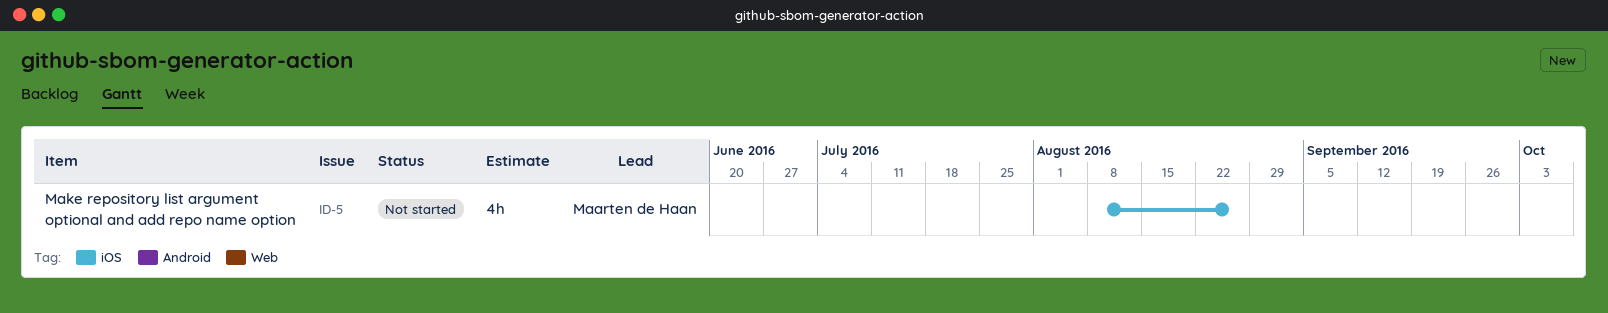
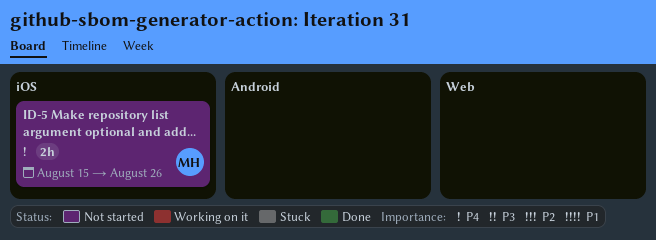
ID-5, estimate: 4h -> 2h
ID-5, start: Aug 8 -> Aug 15

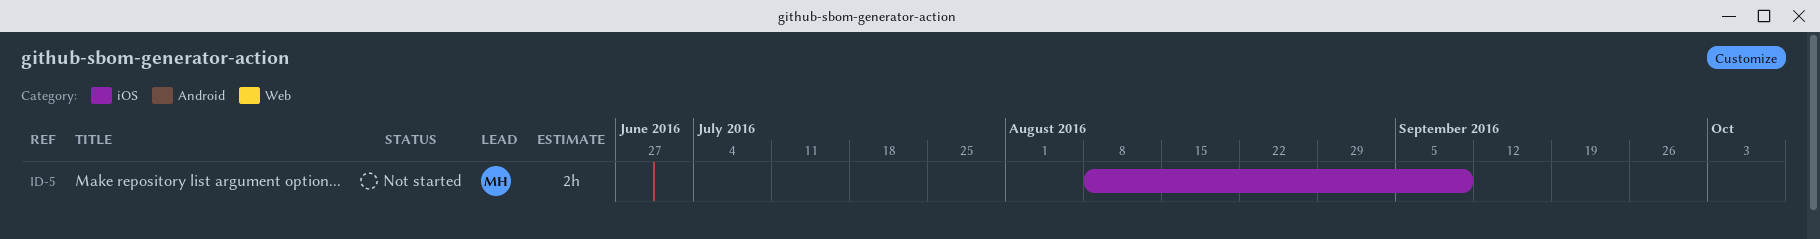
ID-5, start: Aug 15 -> Aug 8
ID-5, due: Aug 26 -> Sep 9

